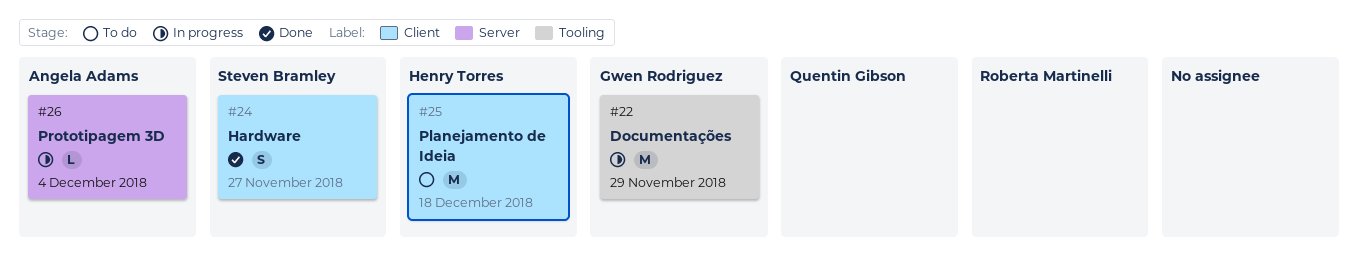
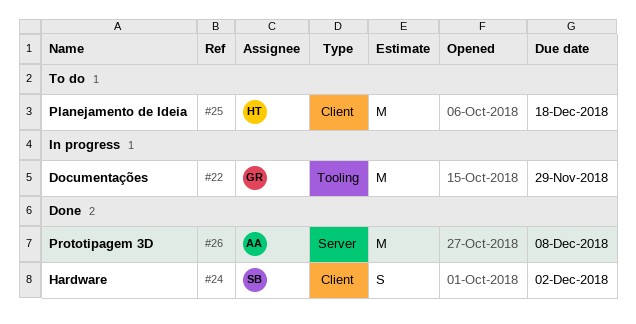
#24, due: Nov 27 -> Dec 2
#26, status: In progress -> Done
#26, estimate: L -> M
#26, due: Dec 4 -> Dec 8

